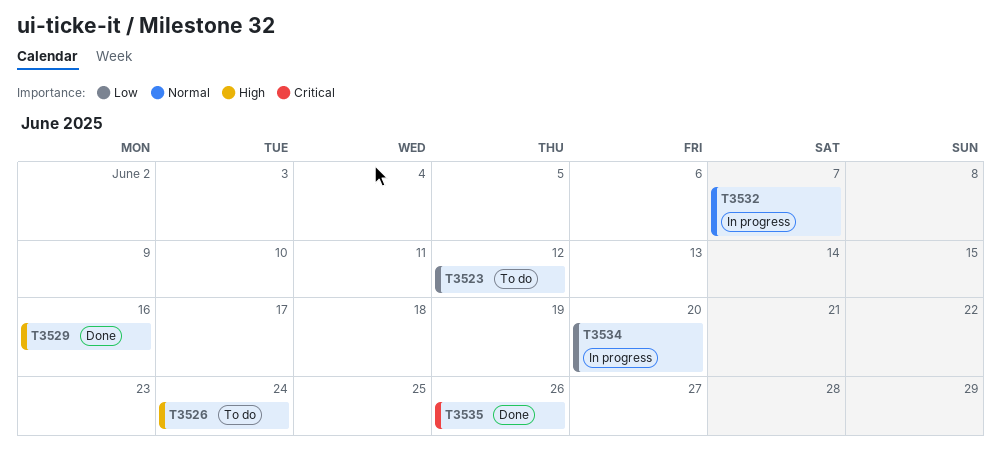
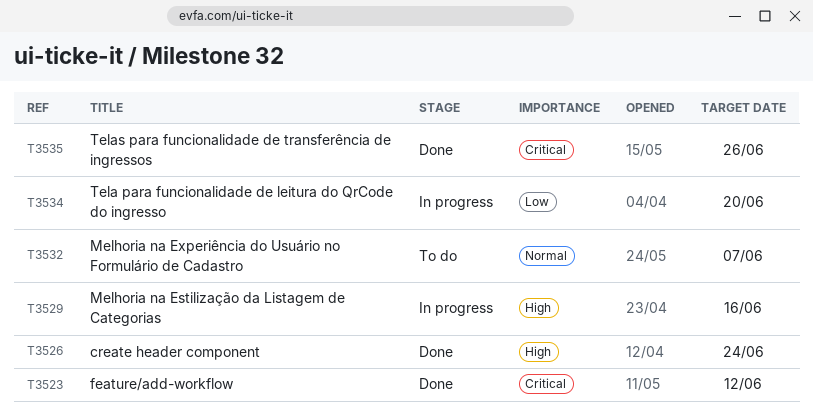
T3523, status: To do -> Done
T3523, priority: Low -> Critical
T3526, status: To do -> Done
T3529, status: Done -> In progress
T3532, status: In progress -> To do

